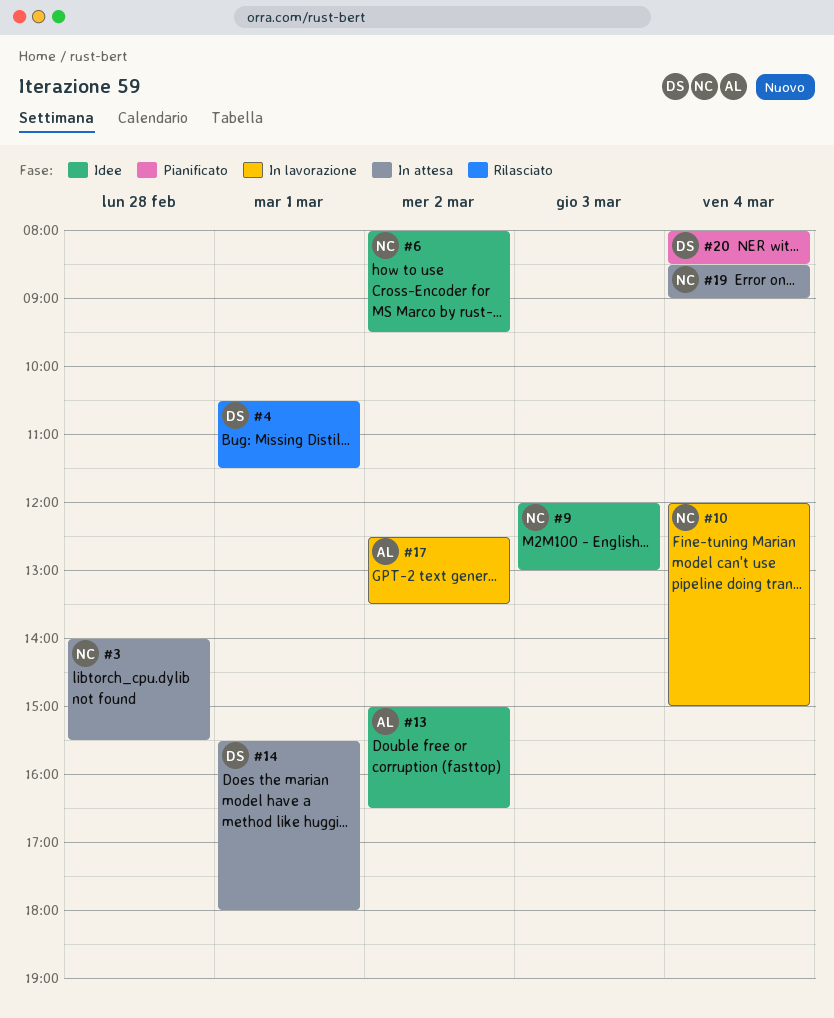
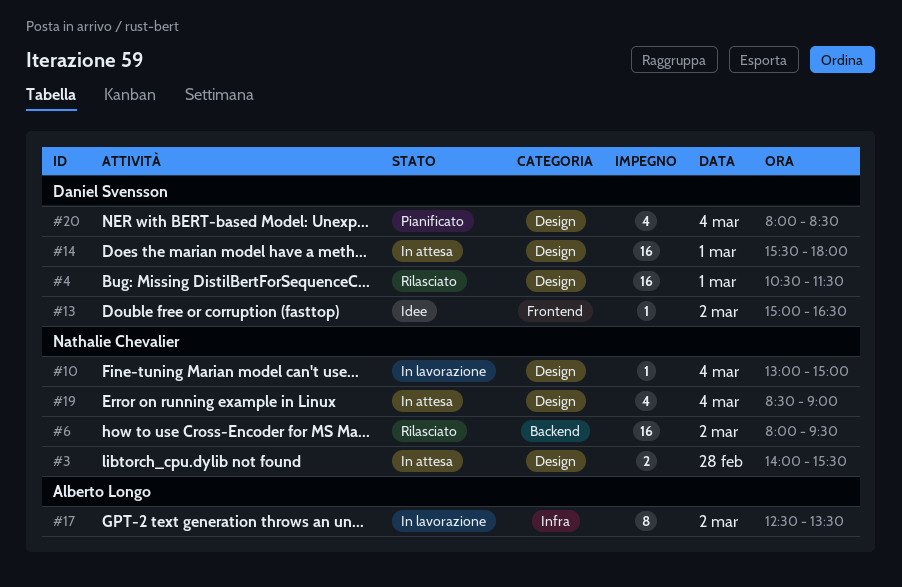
#6, status: Idee -> Rilasciato
#9: present -> none
#10, begins: 12:00 -> 13:00
#13, owner: Alberto Longo -> Daniel Svensson

